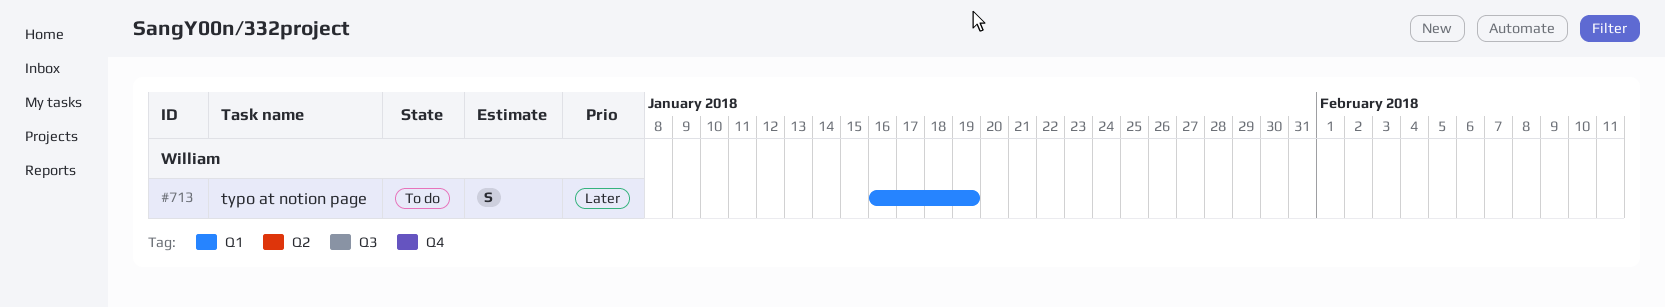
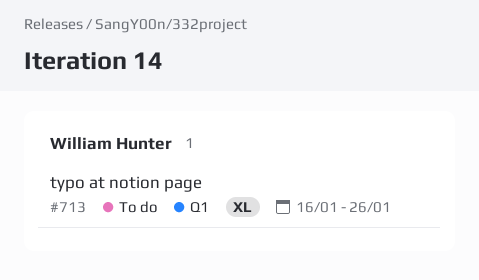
#713, estimate: S -> XL
#713, due: Jan 19 -> Jan 26

